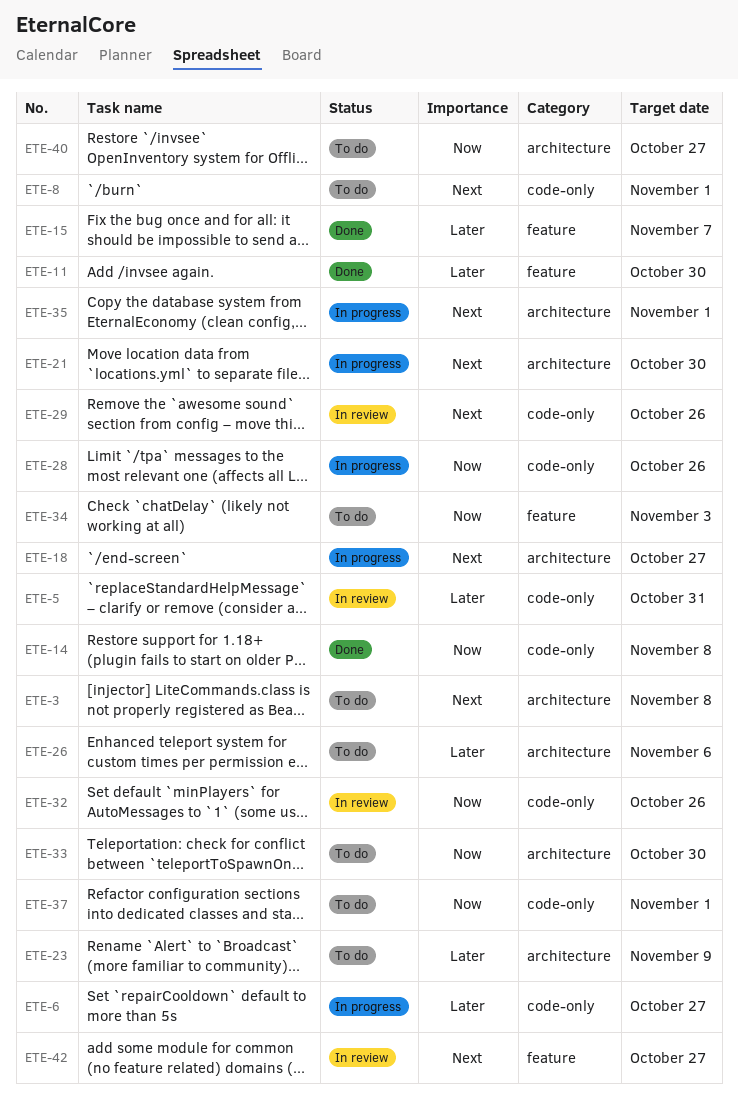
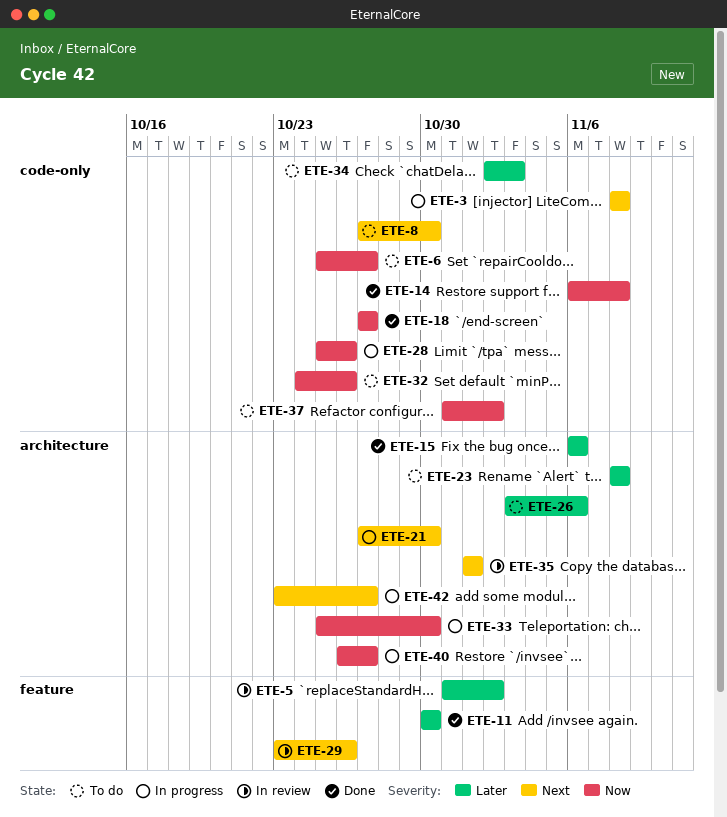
ETE-3, status: To do -> In progress
ETE-3, label: architecture -> code-only
ETE-5, label: code-only -> feature
ETE-5, due: Oct 31 -> Nov 2
ETE-6, status: In progress -> To do
ETE-6, priority: Later -> Now
ETE-8, due: Nov 1 -> Oct 30
ETE-15, label: feature -> architecture
ETE-15, due: Nov 7 -> Nov 6
ETE-18, status: In progress -> Done
ETE-18, priority: Next -> Now
ETE-18, label: architecture -> code-only
ETE-23, due: Nov 9 -> Nov 8
ETE-29, label: code-only -> feature
ETE-32, status: In review -> To do
ETE-33, status: To do -> In progress
ETE-34, priority: Now -> Later
ETE-34, label: feature -> code-only
ETE-35, status: In progress -> In review
ETE-37, due: Nov 1 -> Nov 2
ETE-40, status: To do -> In progress
ETE-42, status: In review -> In progress
ETE-42, label: feature -> architecture

